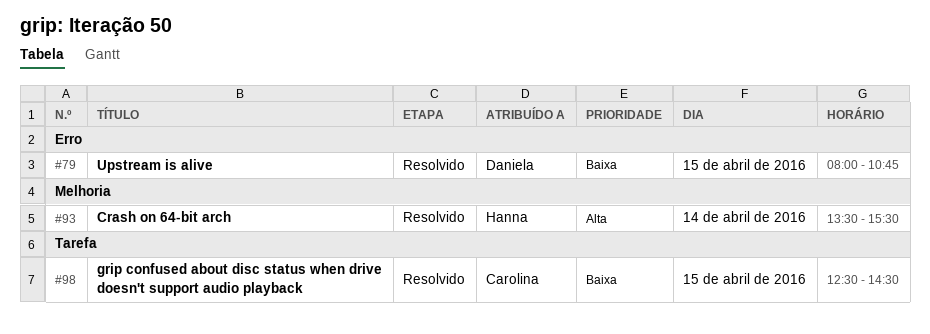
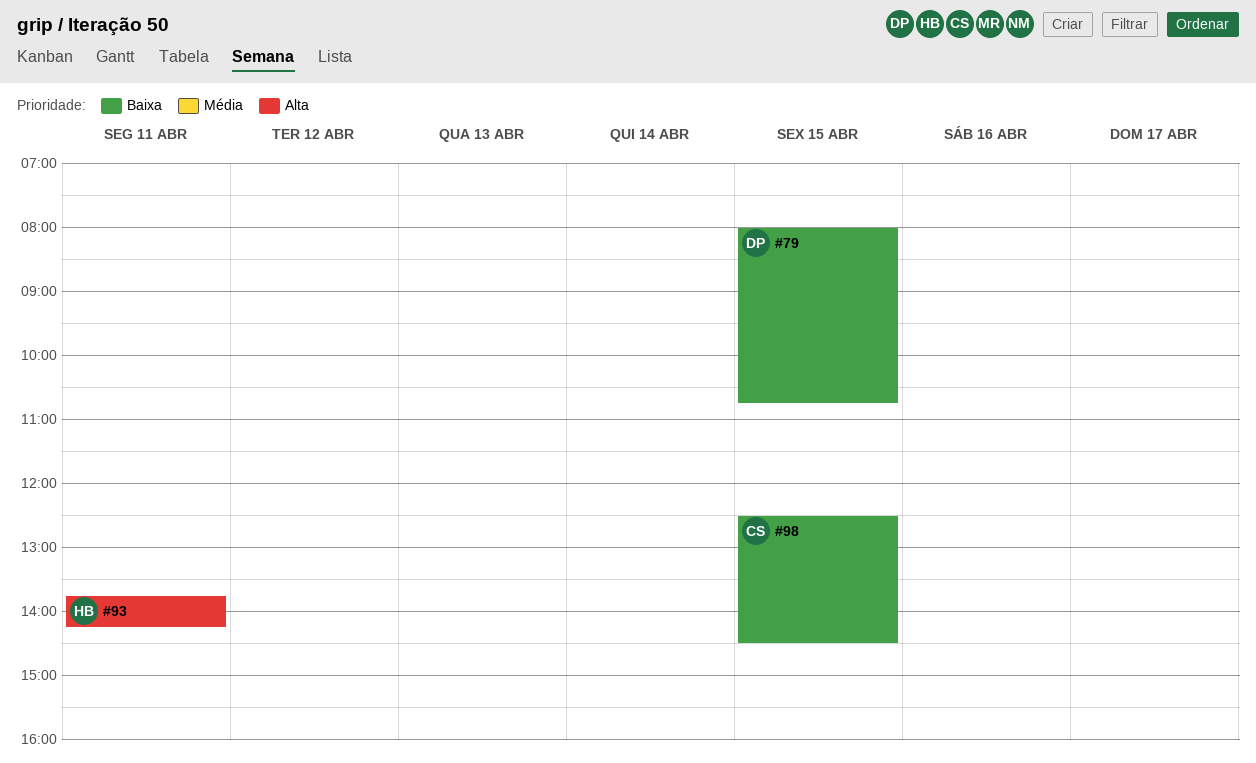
#93, day: Apr 14 -> Apr 11
#93, begins: 13:30 -> 13:45
#93, ends: 15:30 -> 14:15

